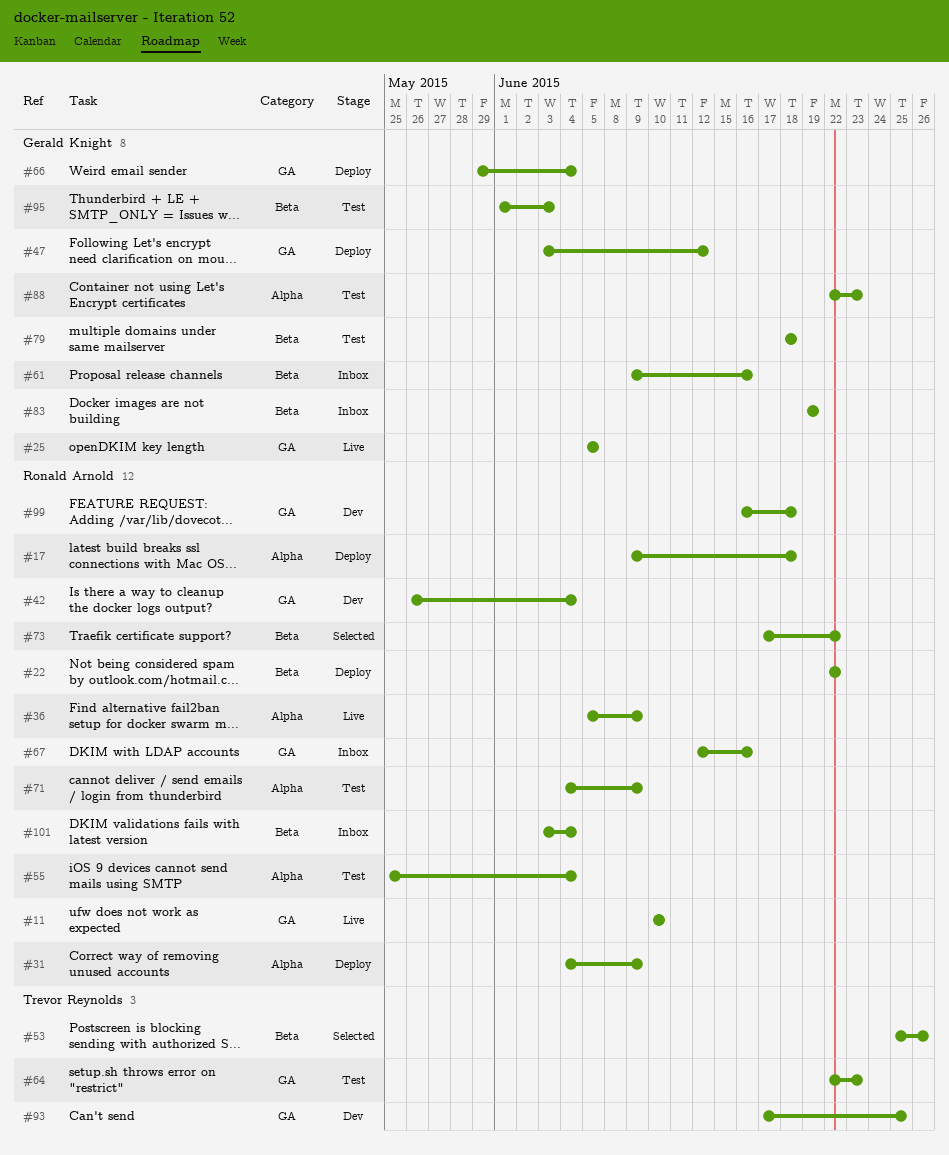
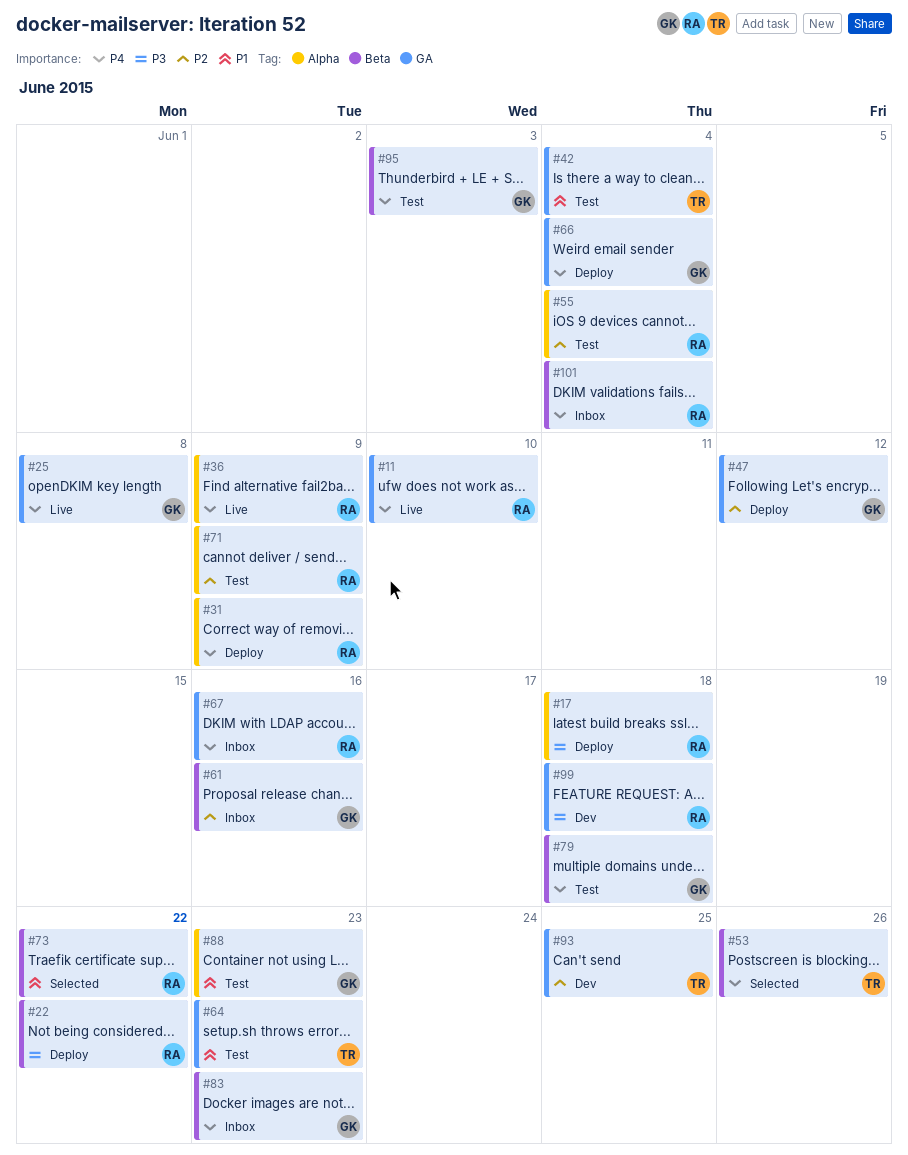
#25, due: Jun 5 -> Jun 8
#42, status: Dev -> Test
#42, owner: Ronald Arnold -> Trevor Reynolds
#83, due: Jun 19 -> Jun 23

